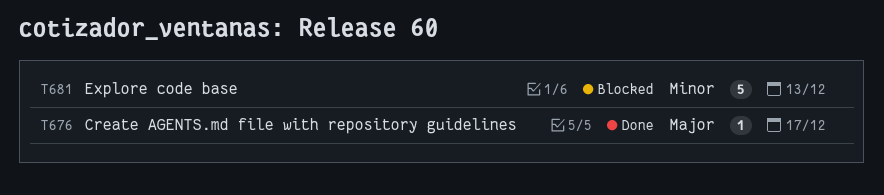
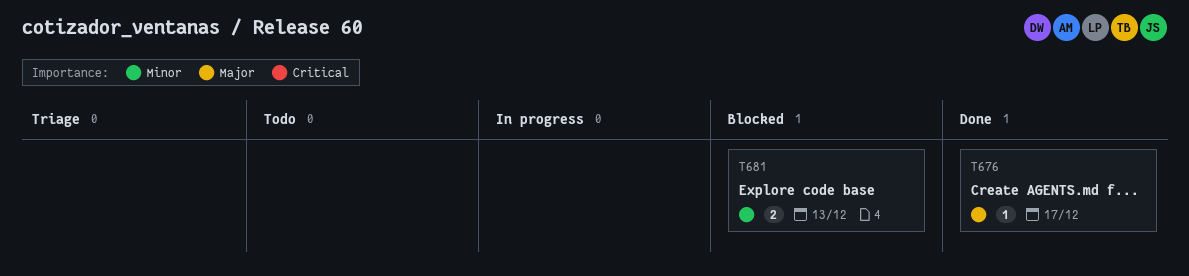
T681, estimate: 5 -> 2

